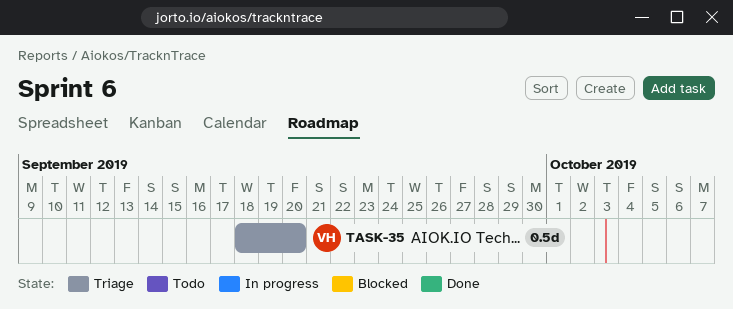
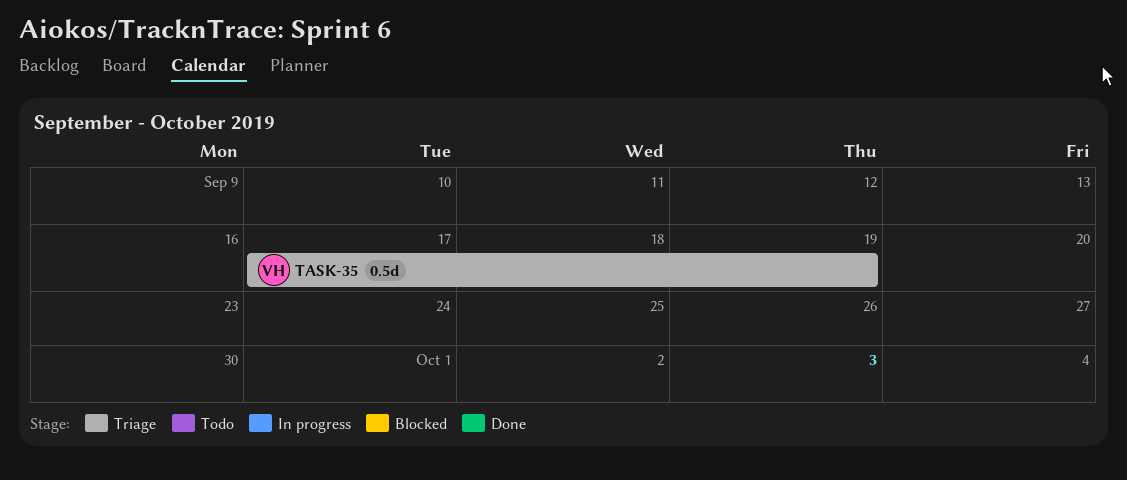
TASK-35, start: Sep 18 -> Sep 17
TASK-35, due: Sep 20 -> Sep 19

